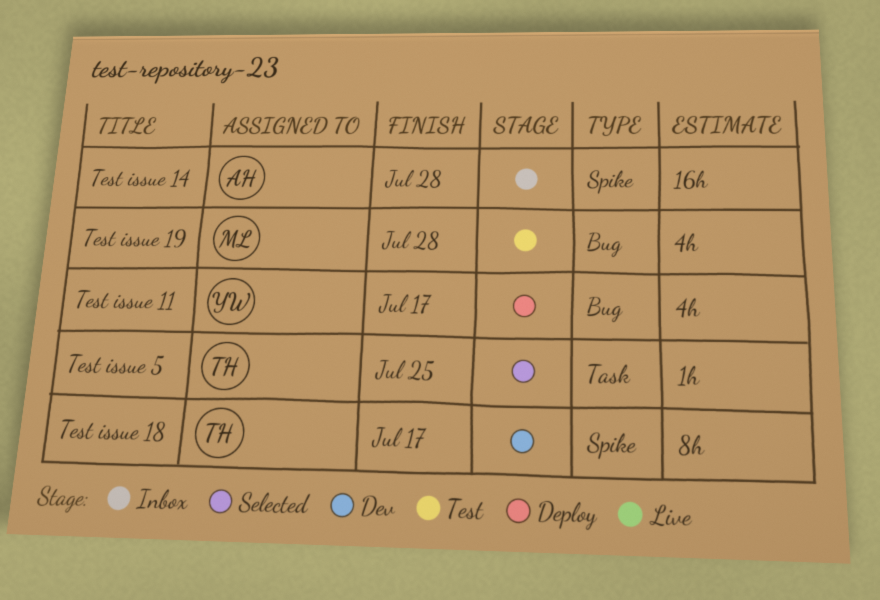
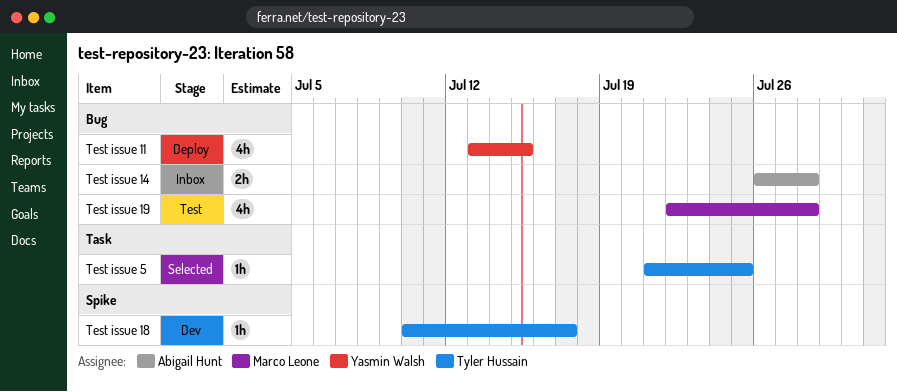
Test issue 11, due: Jul 17 -> Jul 15
Test issue 14, label: Spike -> Bug
Test issue 14, estimate: 16h -> 2h
Test issue 18, estimate: 8h -> 1h

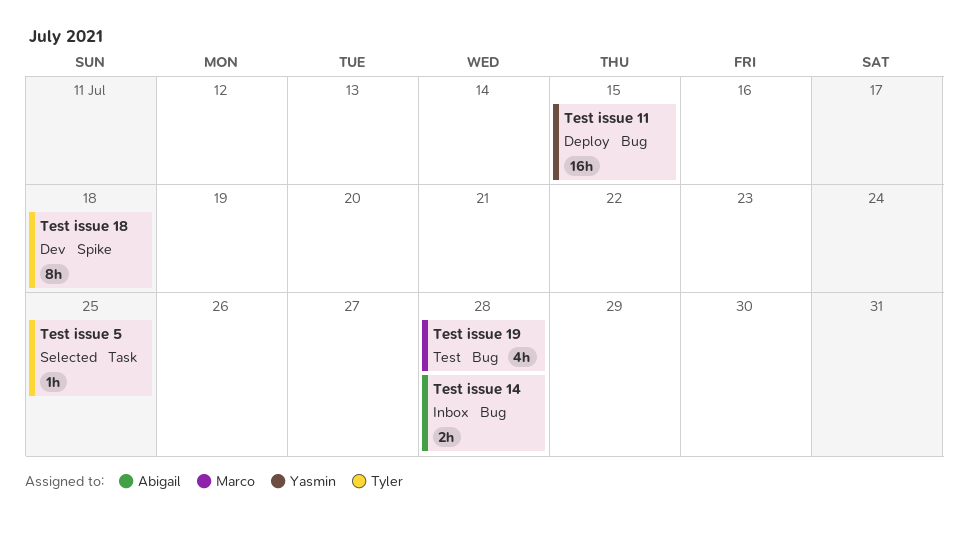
Test issue 11, estimate: 4h -> 16h
Test issue 18, estimate: 1h -> 8h
Test issue 18, due: Jul 17 -> Jul 18

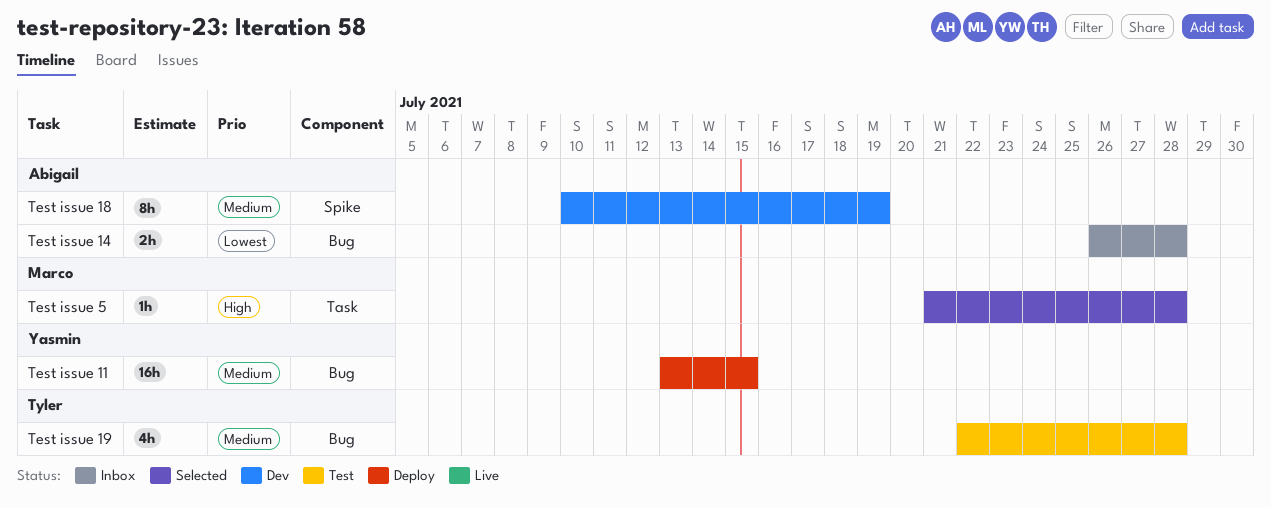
Test issue 18, owner: Tyler -> Abigail
Test issue 18, due: Jul 18 -> Jul 19
Test issue 19, owner: Marco -> Tyler
Test issue 5, owner: Tyler -> Marco
Test issue 5, due: Jul 25 -> Jul 28

